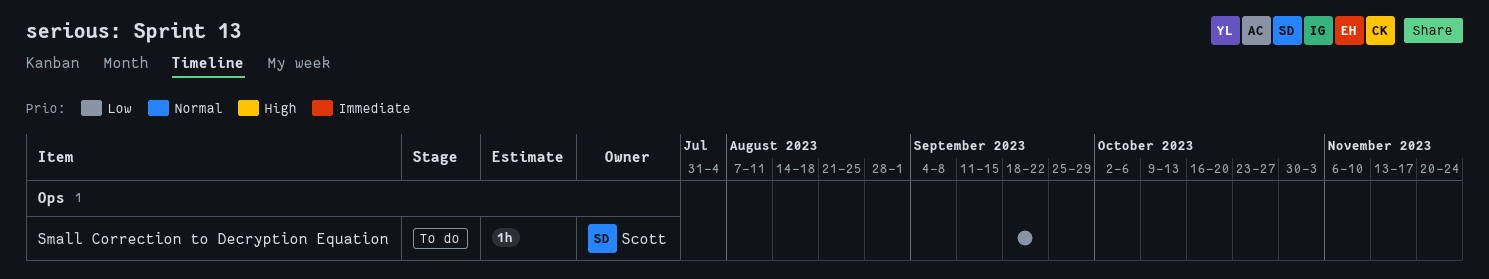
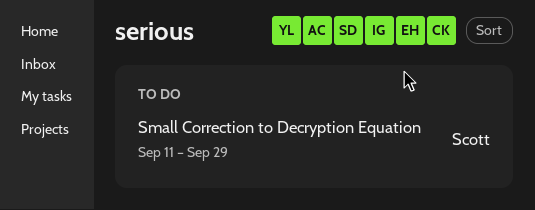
Small Correction to Decryption Equation, start: Sep 18 -> Sep 11
Small Correction to Decryption Equation, due: Sep 22 -> Sep 29

